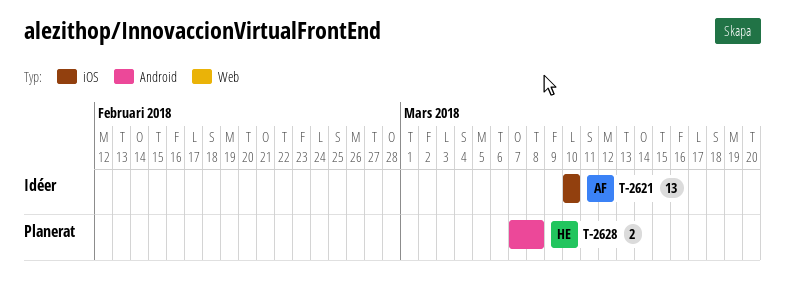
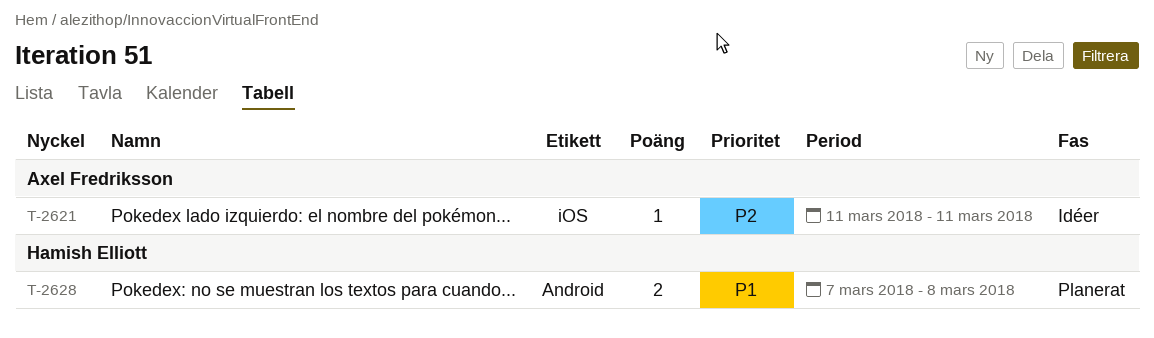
T-2621, estimate: 13 -> 1
T-2621, start: Mar 10 -> Mar 11
T-2621, due: Mar 10 -> Mar 11

